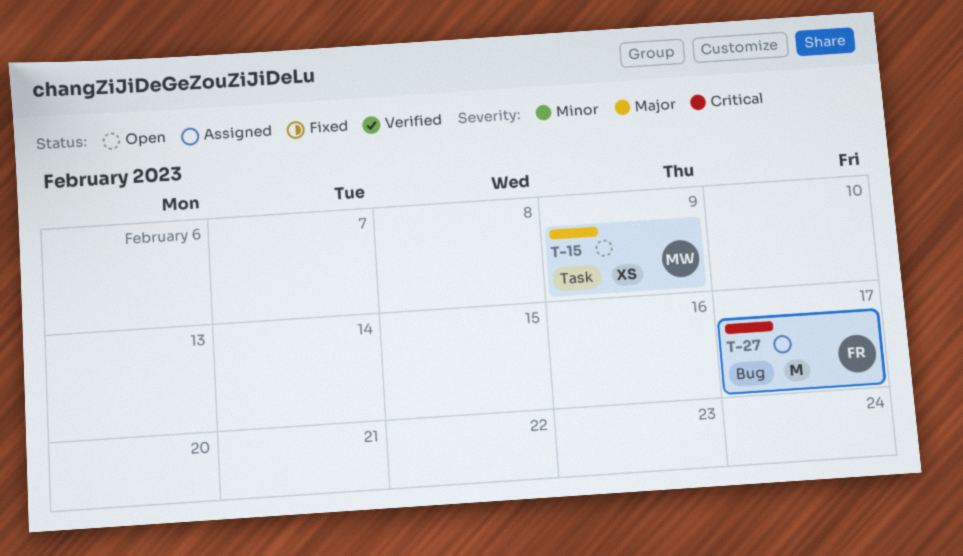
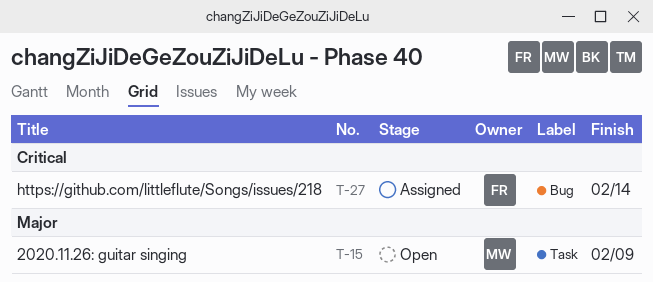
T-27, due: Feb 17 -> Feb 14

